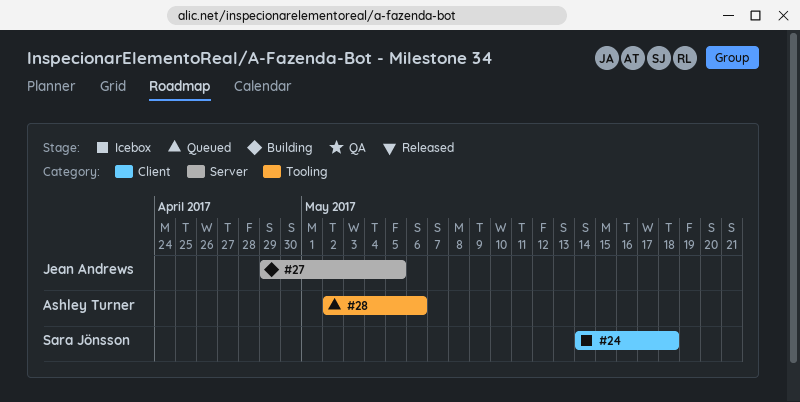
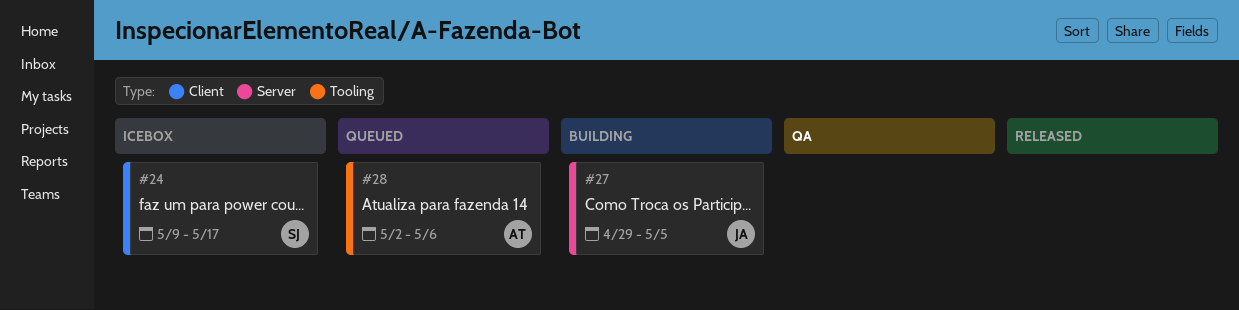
#24, start: May 14 -> May 9
#24, due: May 18 -> May 17

